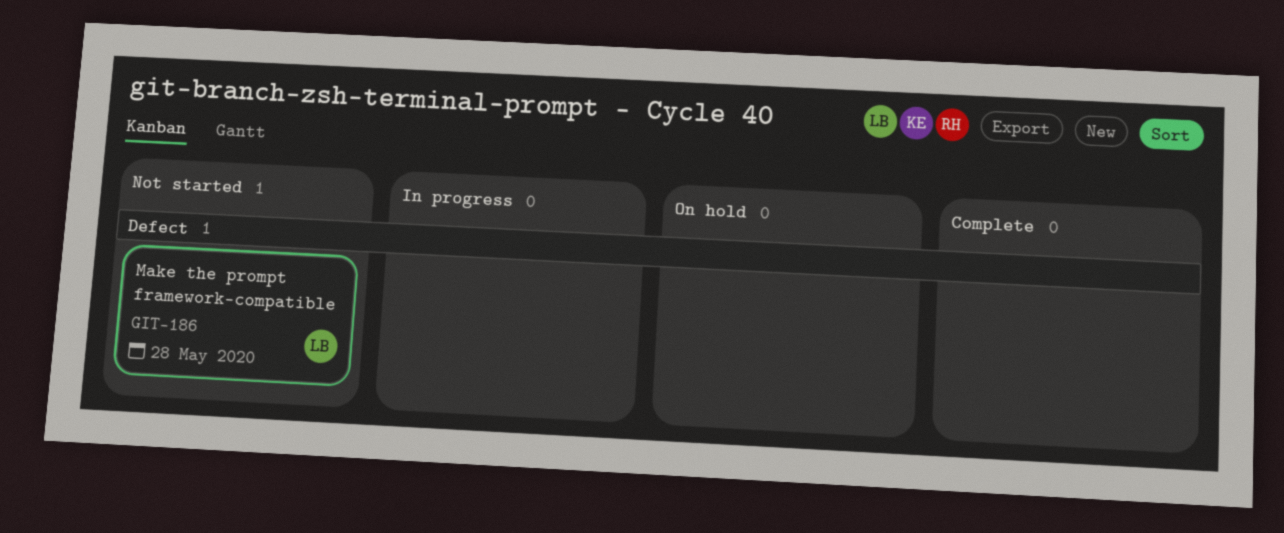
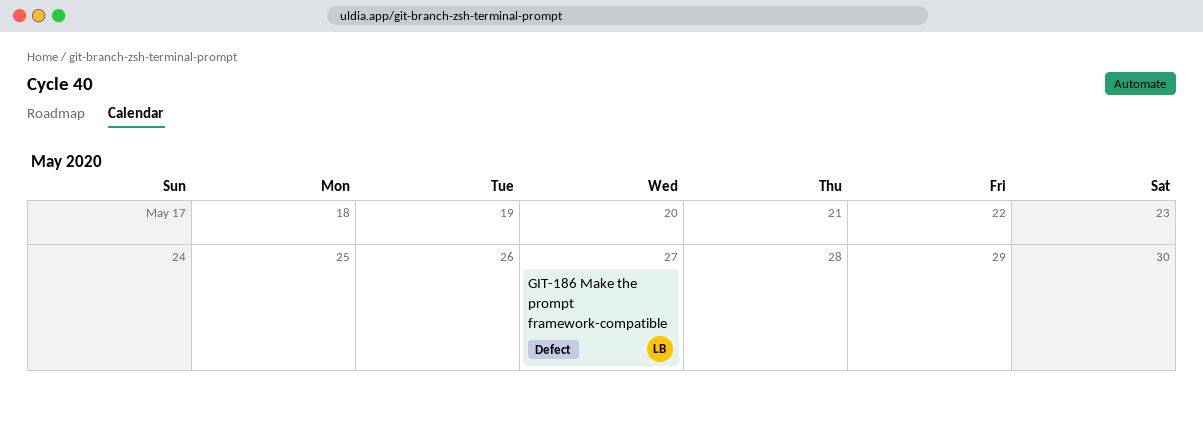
GIT-186, due: May 28 -> May 27

